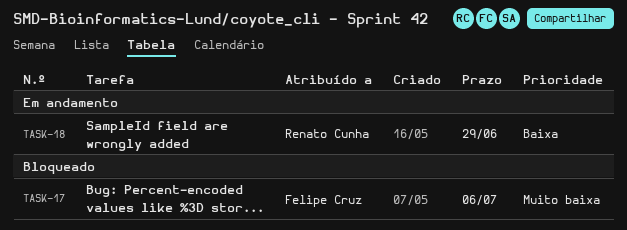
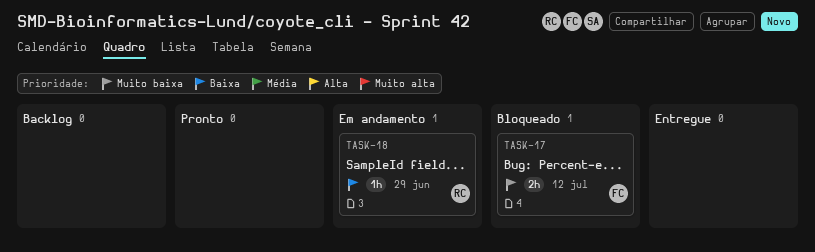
TASK-17, due: Jul 6 -> Jul 12

